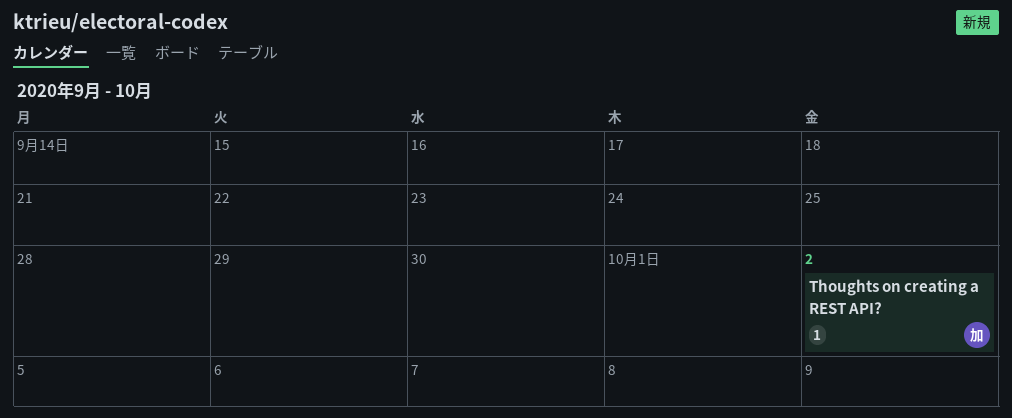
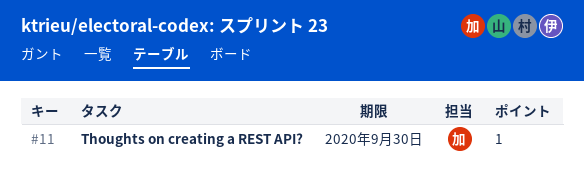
Thoughts on creating a REST API?, due: Oct 2 -> Sep 30

